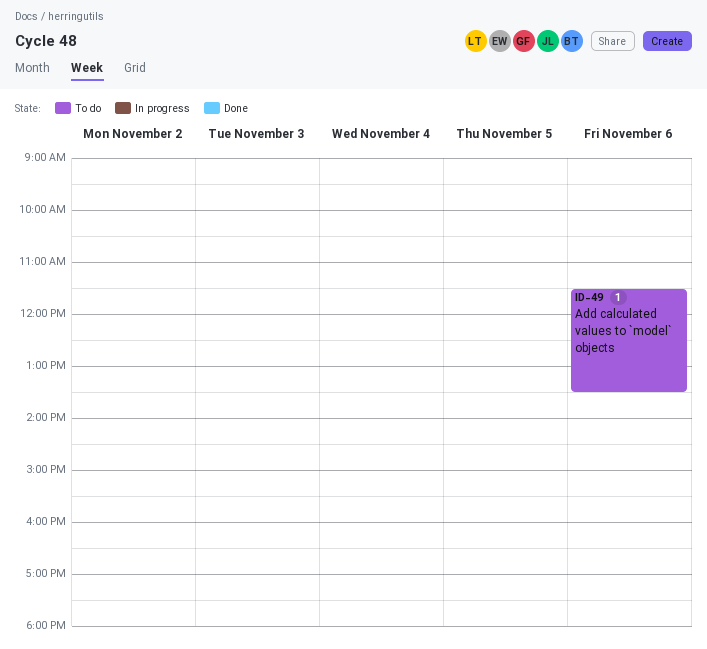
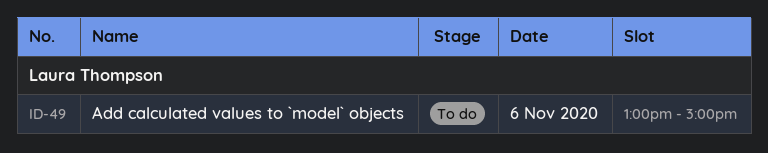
ID-49, begins: 11:30 -> 13:00
ID-49, ends: 13:30 -> 15:00

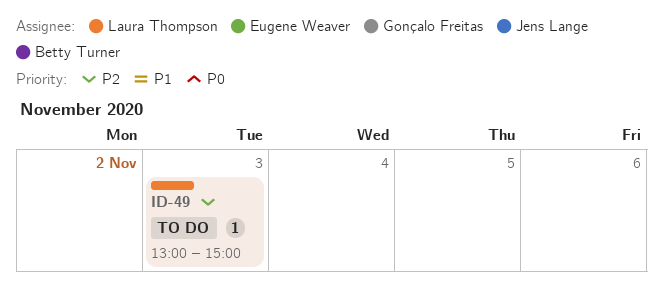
ID-49, day: Nov 6 -> Nov 3

